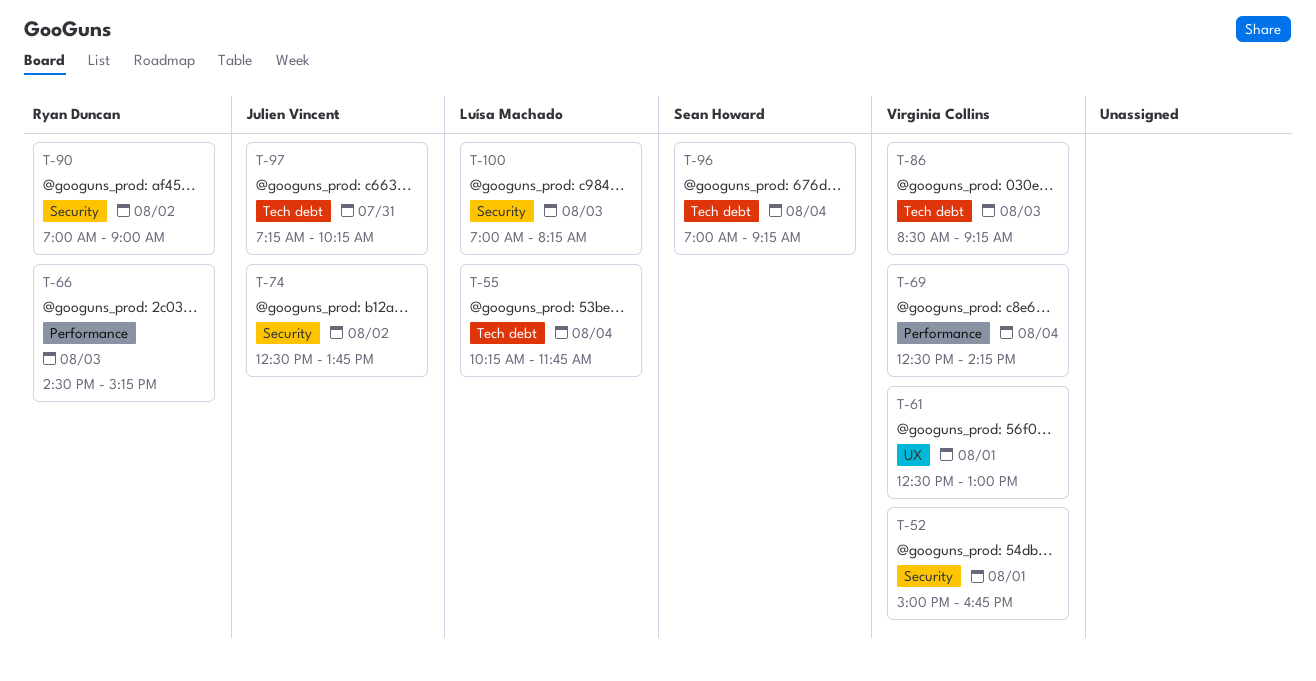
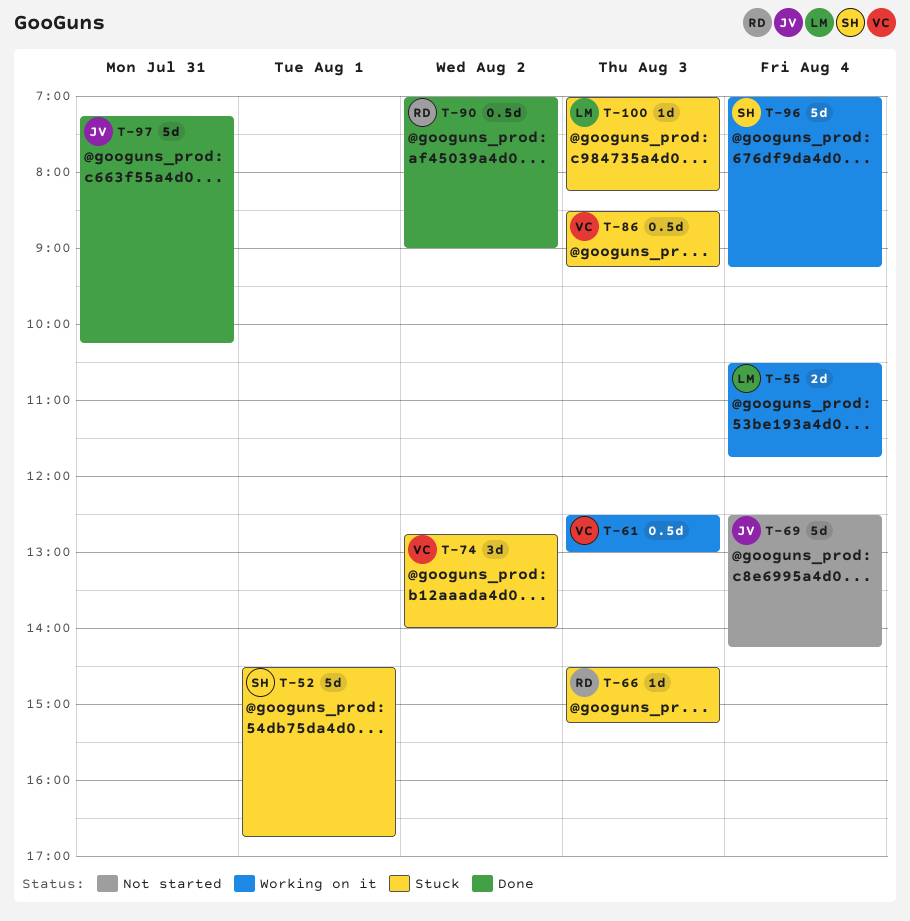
T-52, owner: Virginia Collins -> Sean Howard
T-52, begins: 15:00 -> 14:30
T-55, begins: 10:15 -> 10:30
T-61, day: Aug 1 -> Aug 3
T-69, owner: Virginia Collins -> Julien Vincent
T-74, owner: Julien Vincent -> Virginia Collins
T-74, begins: 12:30 -> 12:45
T-74, ends: 13:45 -> 14:00

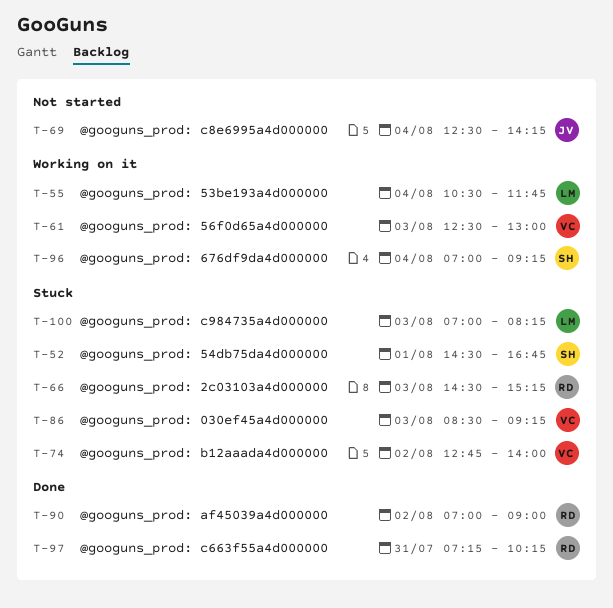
T-97, owner: JV -> RD

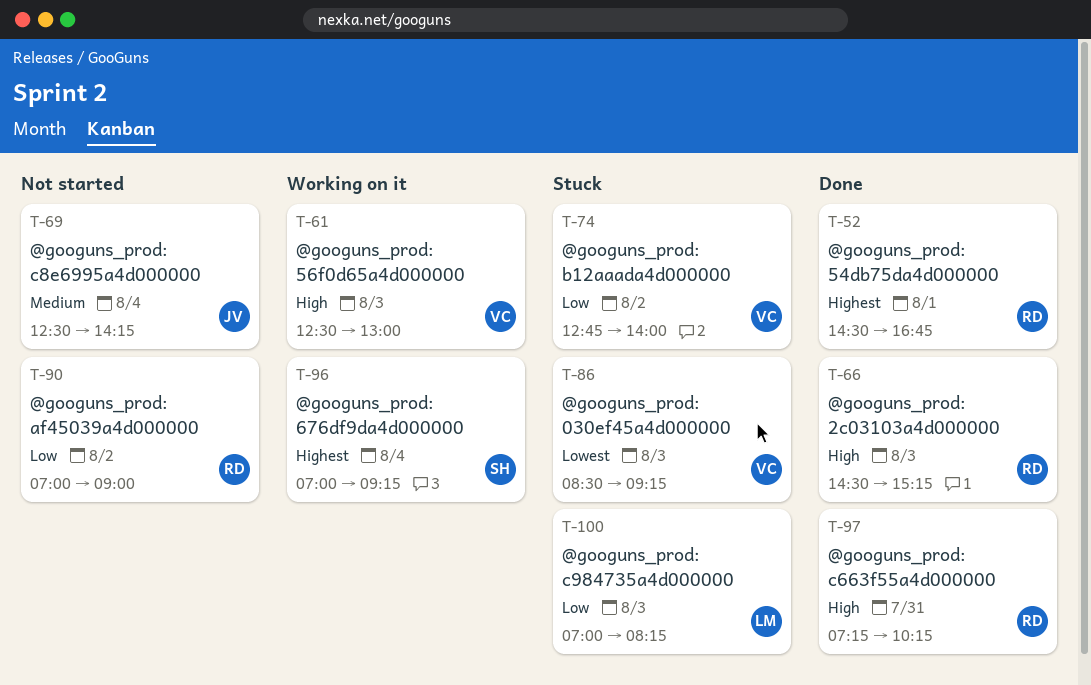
T-52, status: Stuck -> Done
T-52, owner: SH -> RD
T-55: present -> none
T-66, status: Stuck -> Done
T-90, status: Done -> Not started

